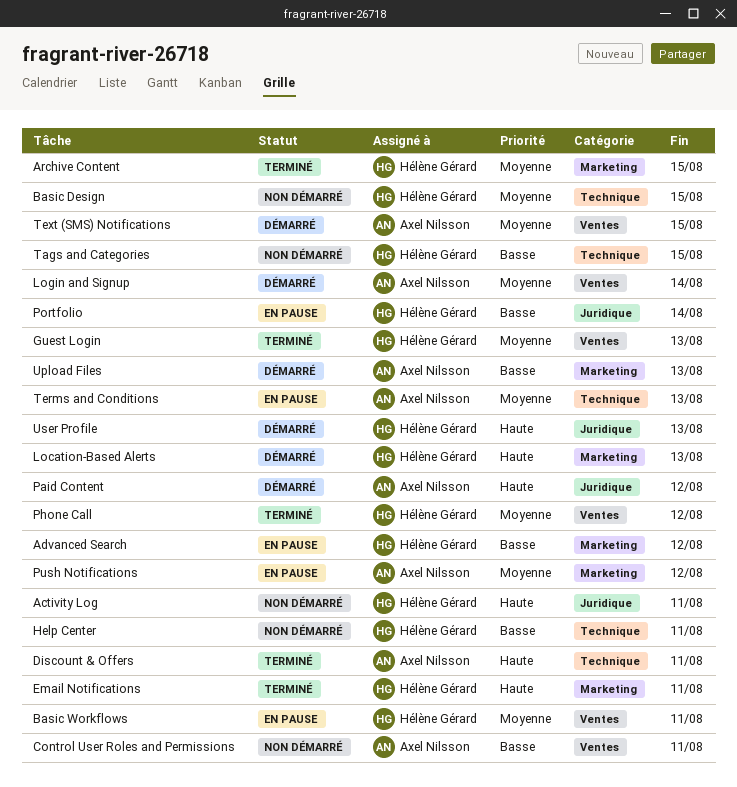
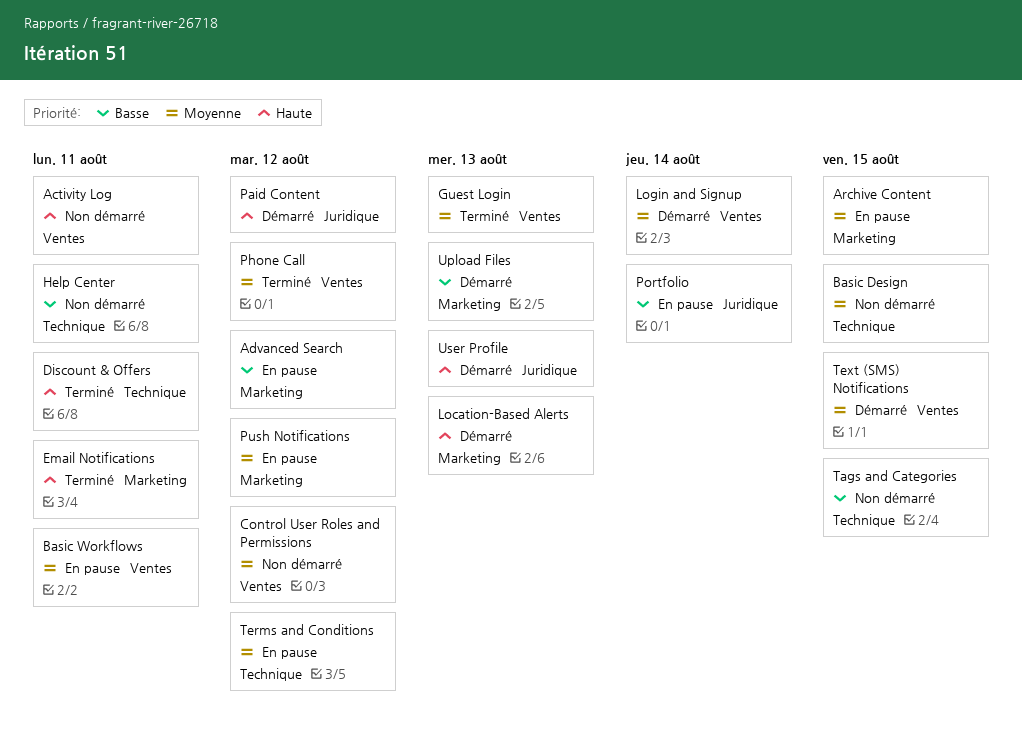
Activity Log, label: Juridique -> Ventes
Archive Content, status: Terminé -> En pause
Control User Roles and Permissions, priority: Basse -> Moyenne
Control User Roles and Permissions, due: Aug 11 -> Aug 12
Terms and Conditions, due: Aug 13 -> Aug 12

